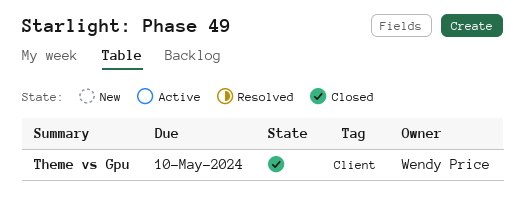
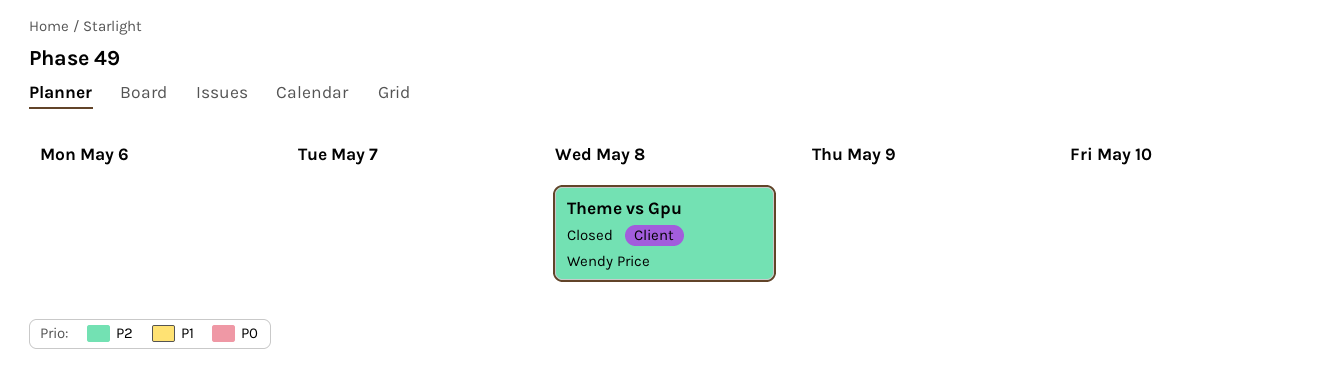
Theme vs Gpu, due: May 10 -> May 8

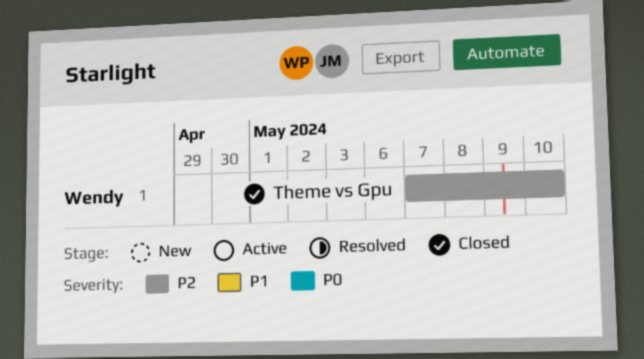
Theme vs Gpu, due: May 8 -> May 10

